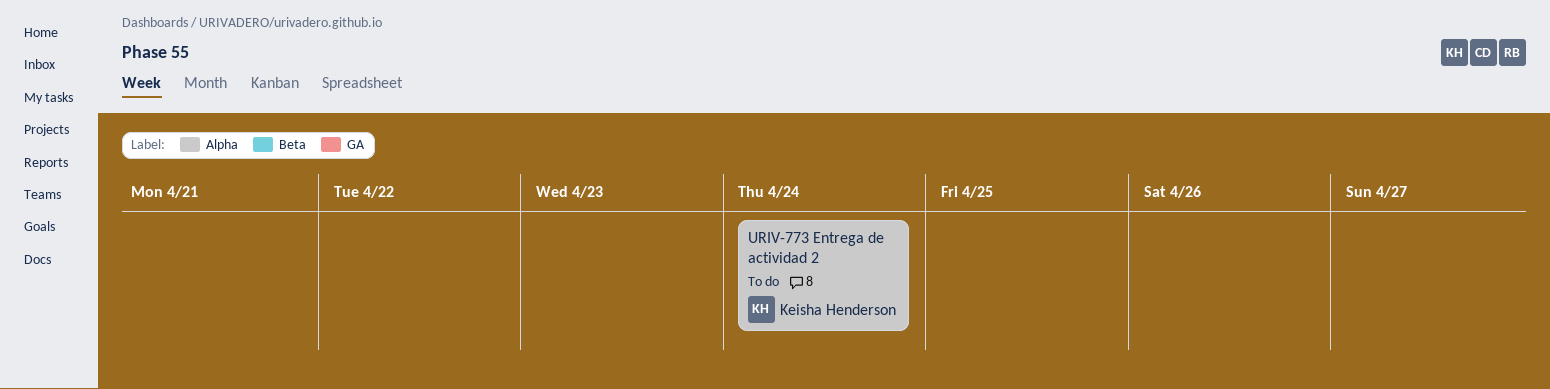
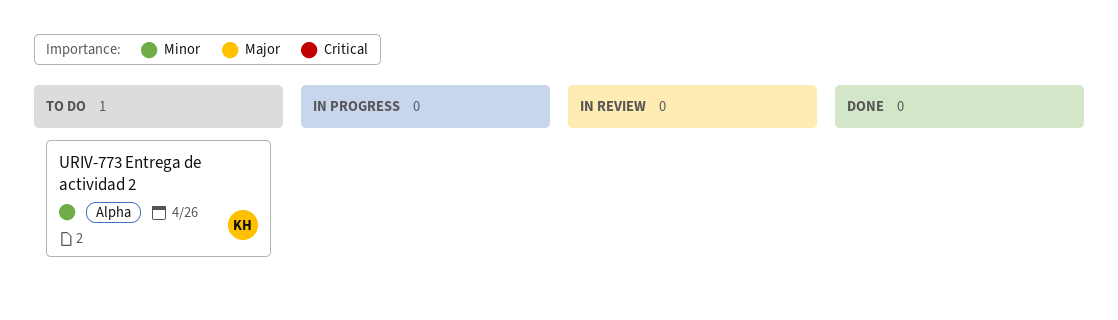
URIV-773, due: Apr 24 -> Apr 26

